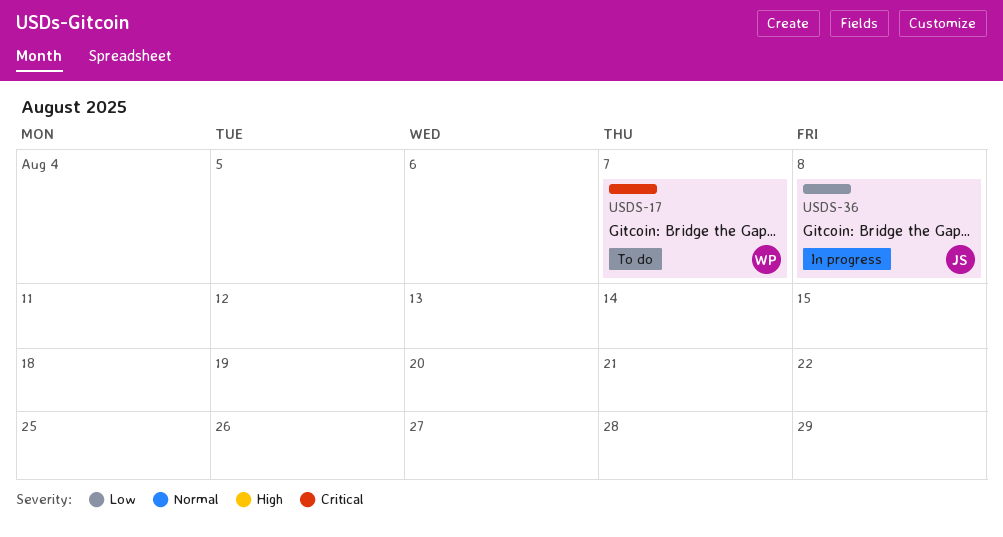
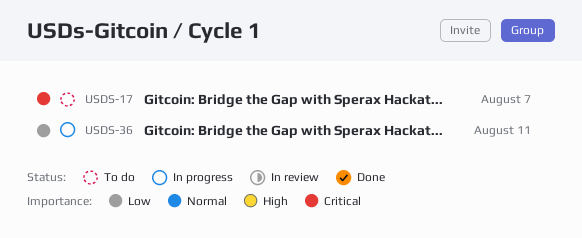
USDS-36, due: Aug 8 -> Aug 11

